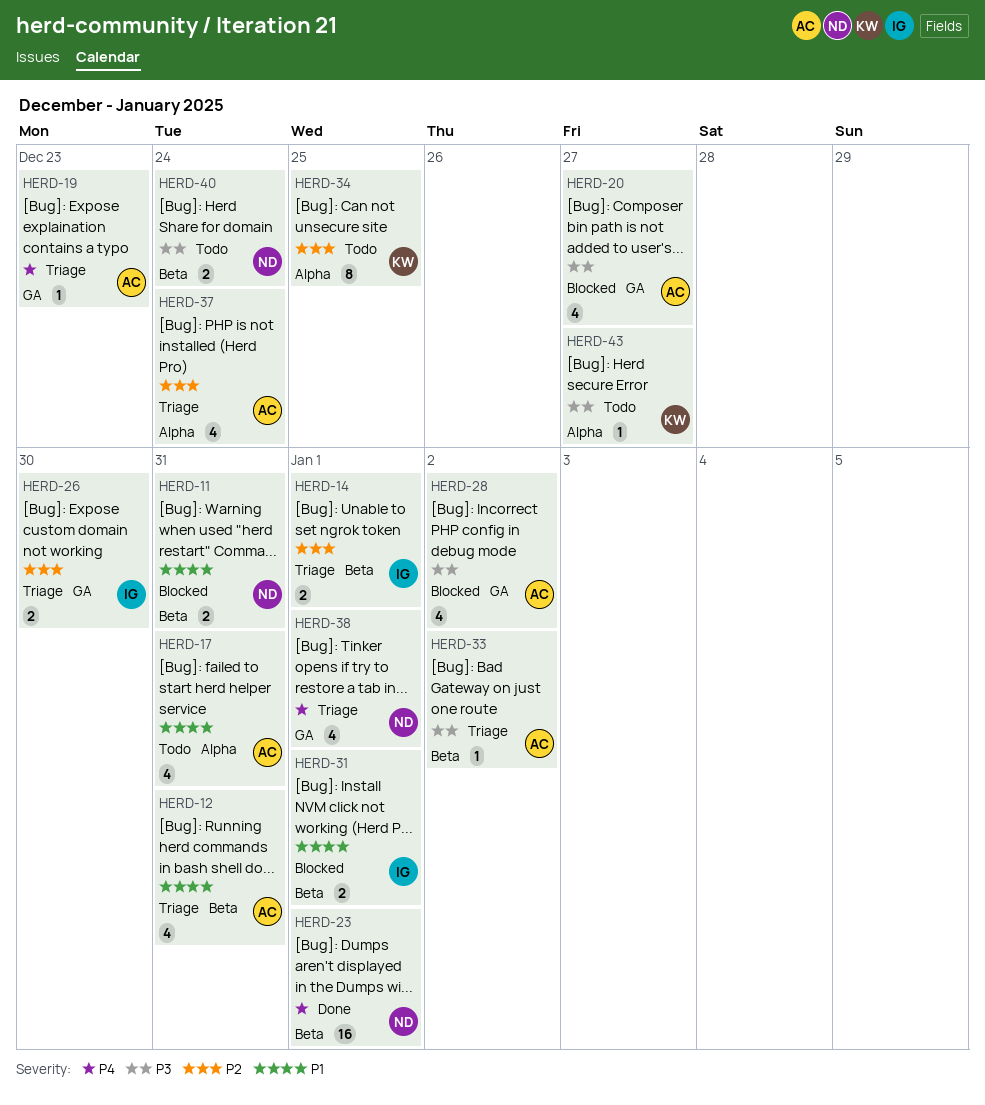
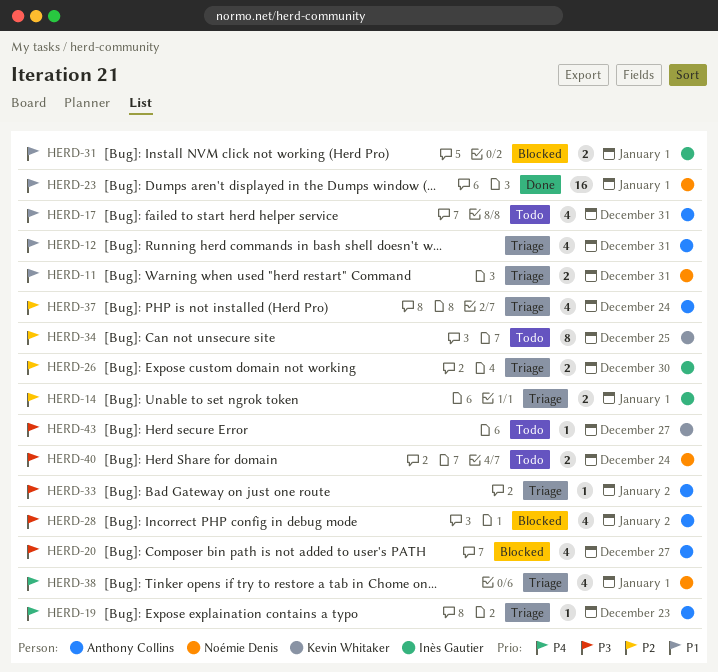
HERD-11, status: Blocked -> Triage
HERD-23, priority: P4 -> P1

